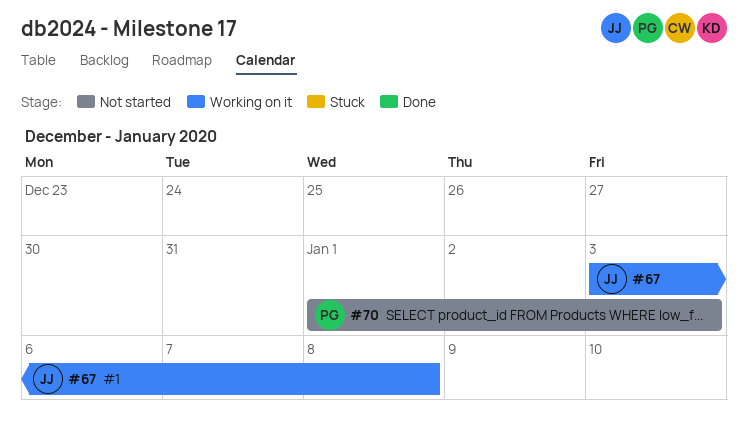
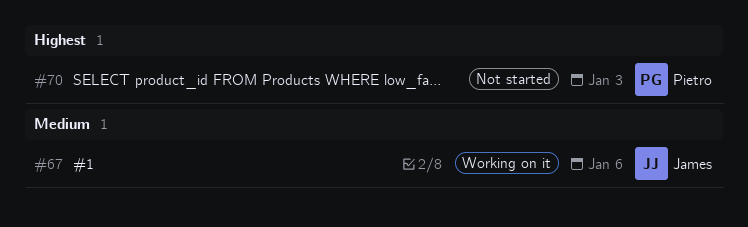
#67, due: Jan 8 -> Jan 6

